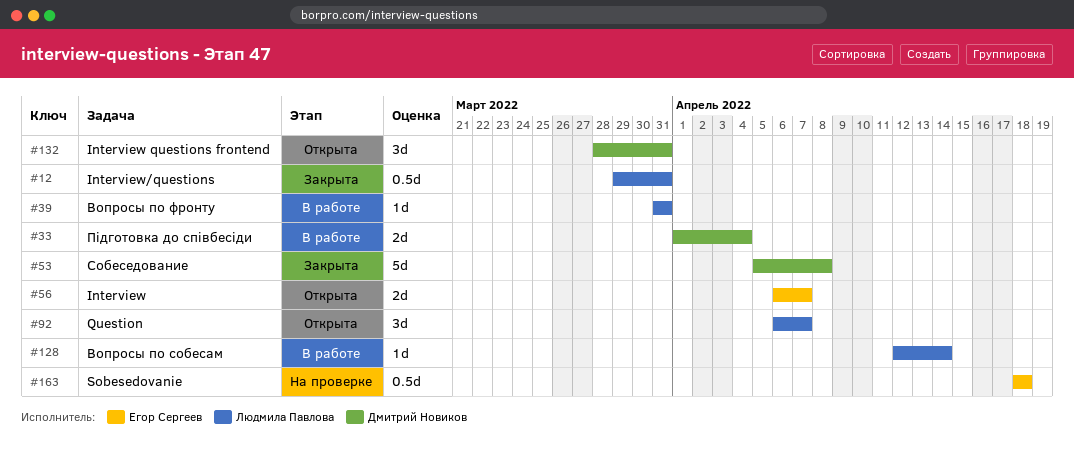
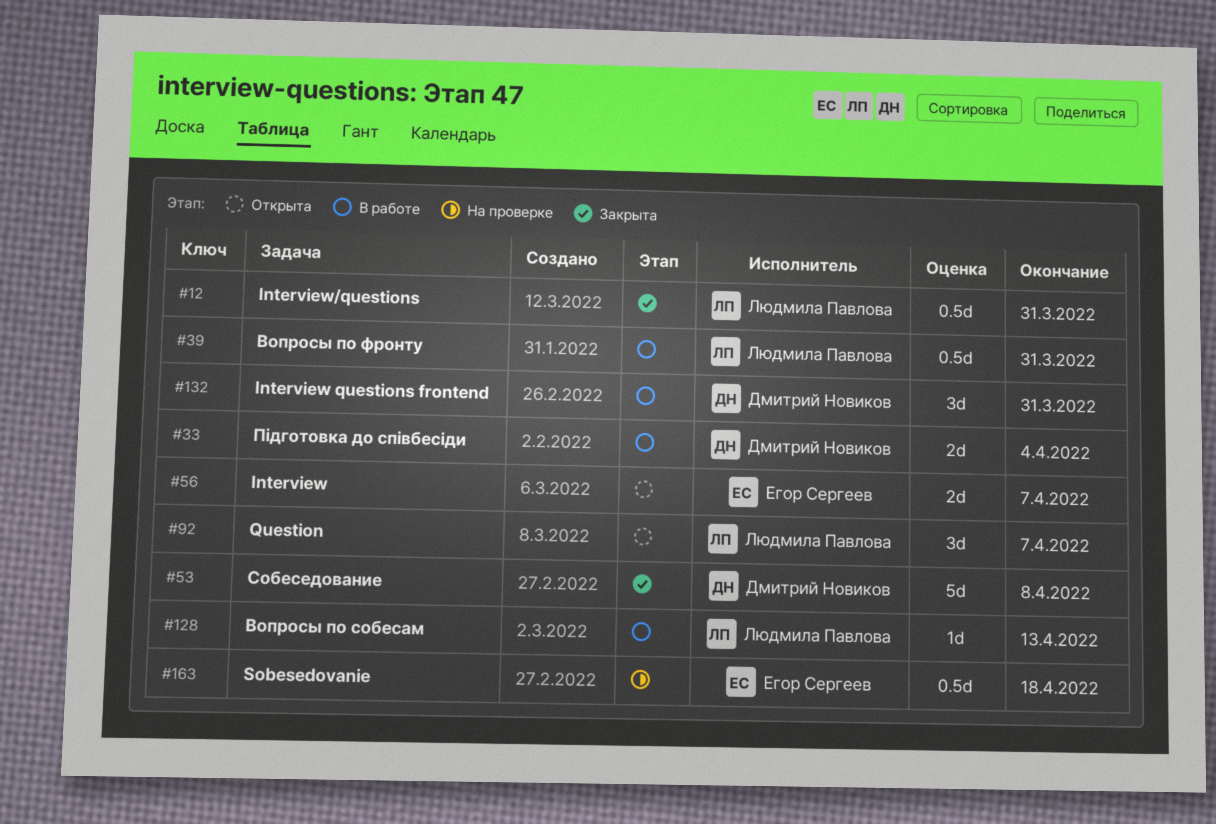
#39, estimate: 1d -> 0.5d
#128, due: Apr 14 -> Apr 13
#132, status: Открыта -> В работе

